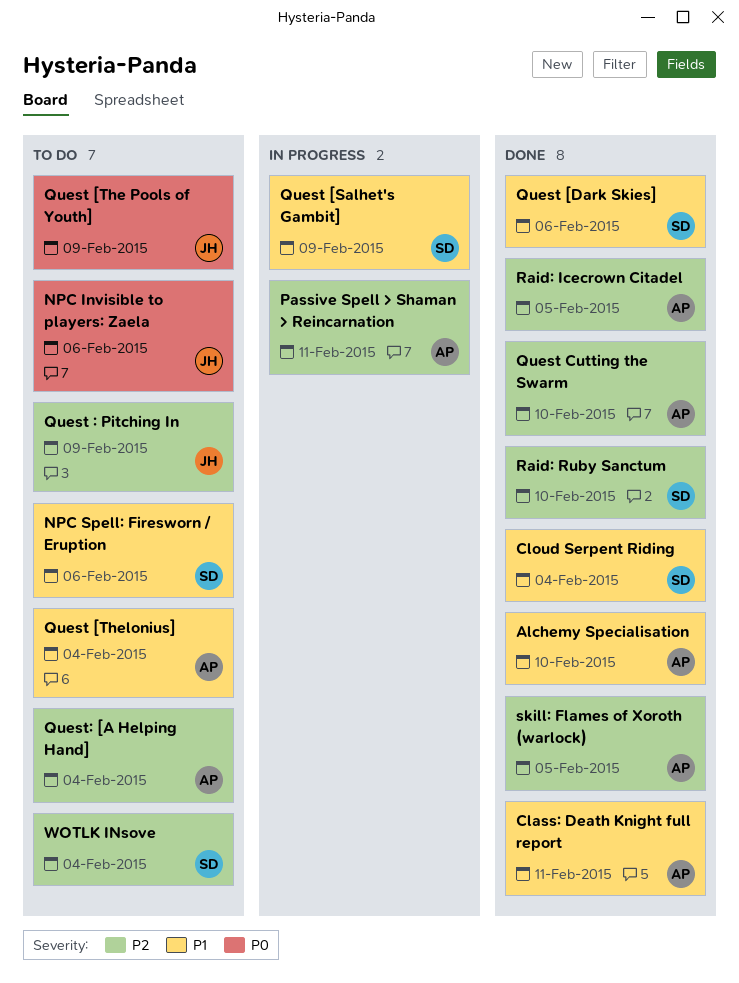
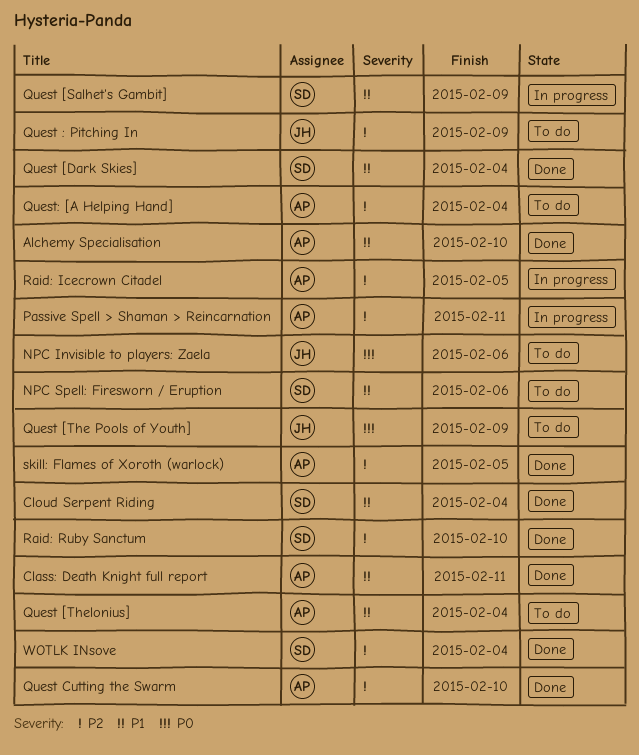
Quest [Dark Skies], due: Feb 6 -> Feb 4
Raid: Icecrown Citadel, status: Done -> In progress
WOTLK INsove, status: To do -> Done

